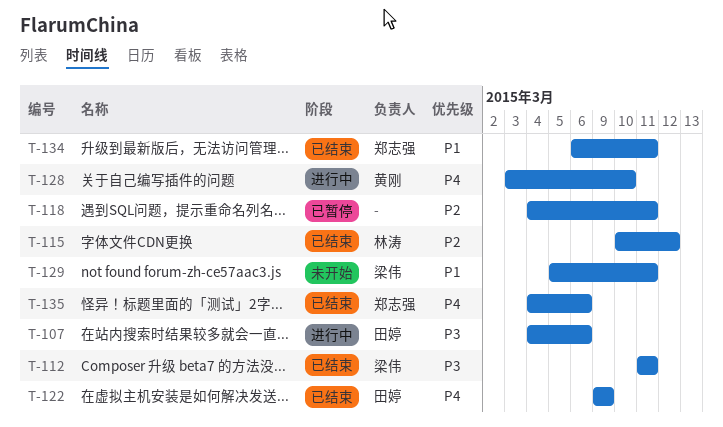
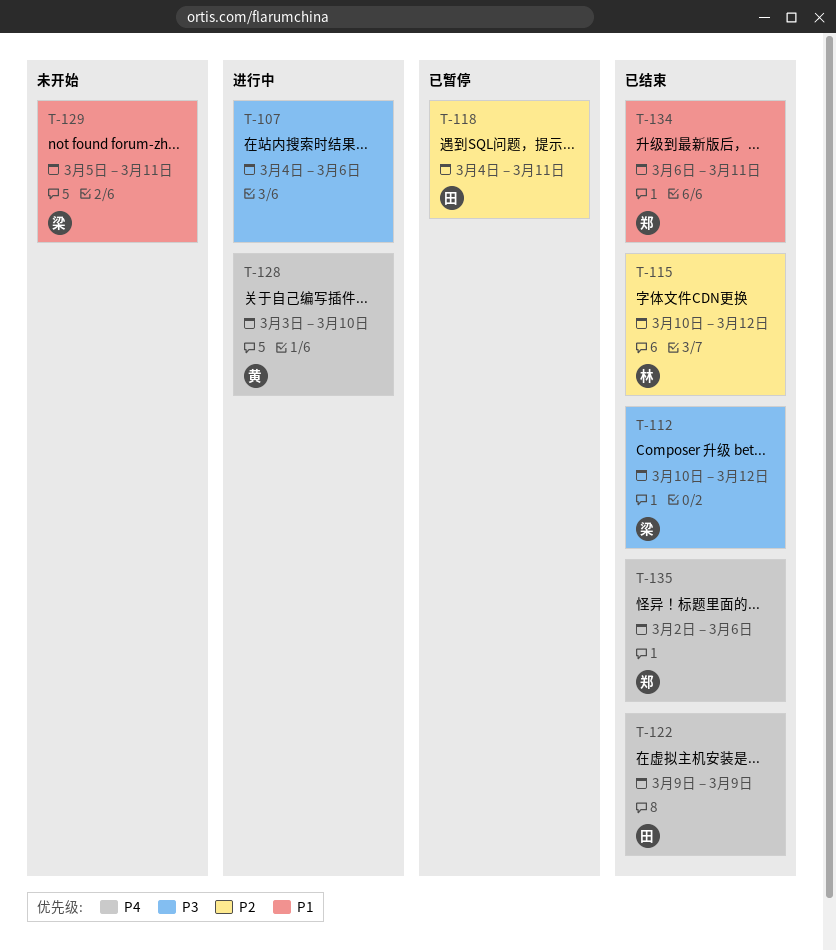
T-107, owner: 田婷 -> none
T-112, start: Mar 11 -> Mar 10
T-112, due: Mar 11 -> Mar 12
T-118, owner: none -> 田婷
T-135, start: Mar 4 -> Mar 2

